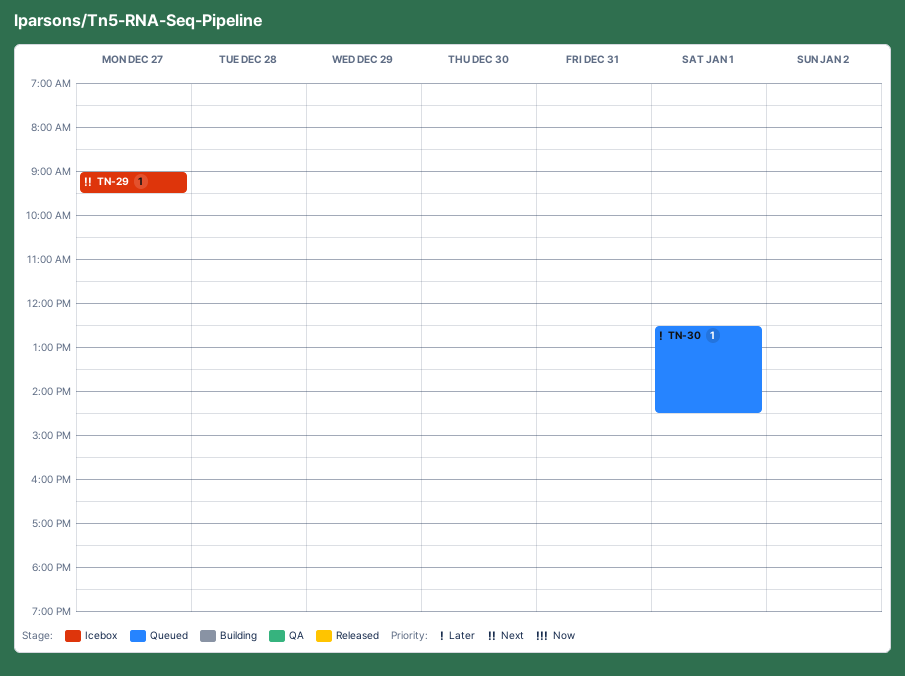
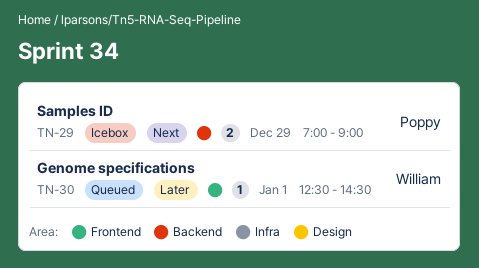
TN-29, estimate: 1 -> 2
TN-29, day: Dec 27 -> Dec 29
TN-29, begins: 09:00 -> 07:00
TN-29, ends: 09:30 -> 09:00

